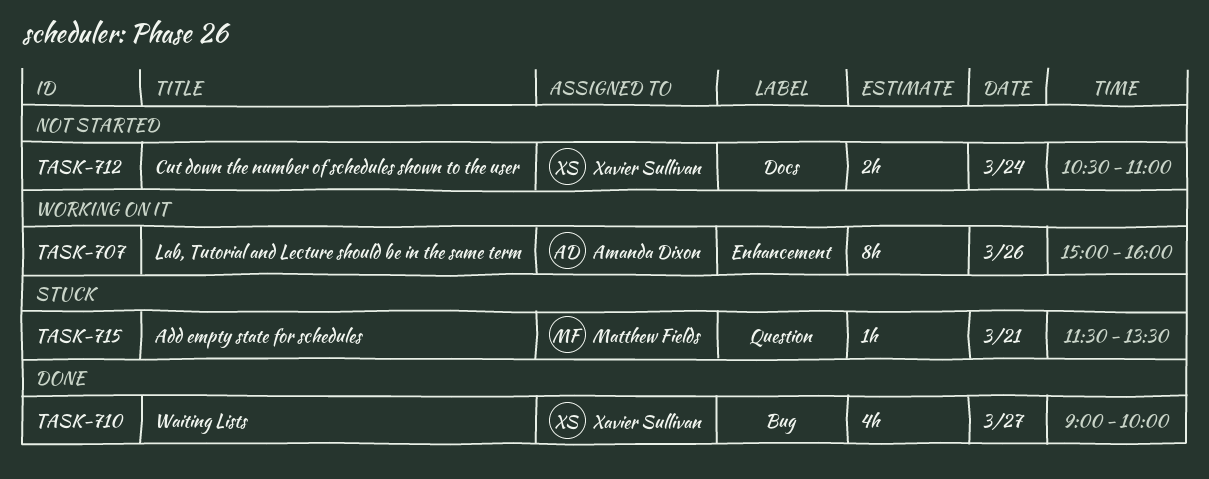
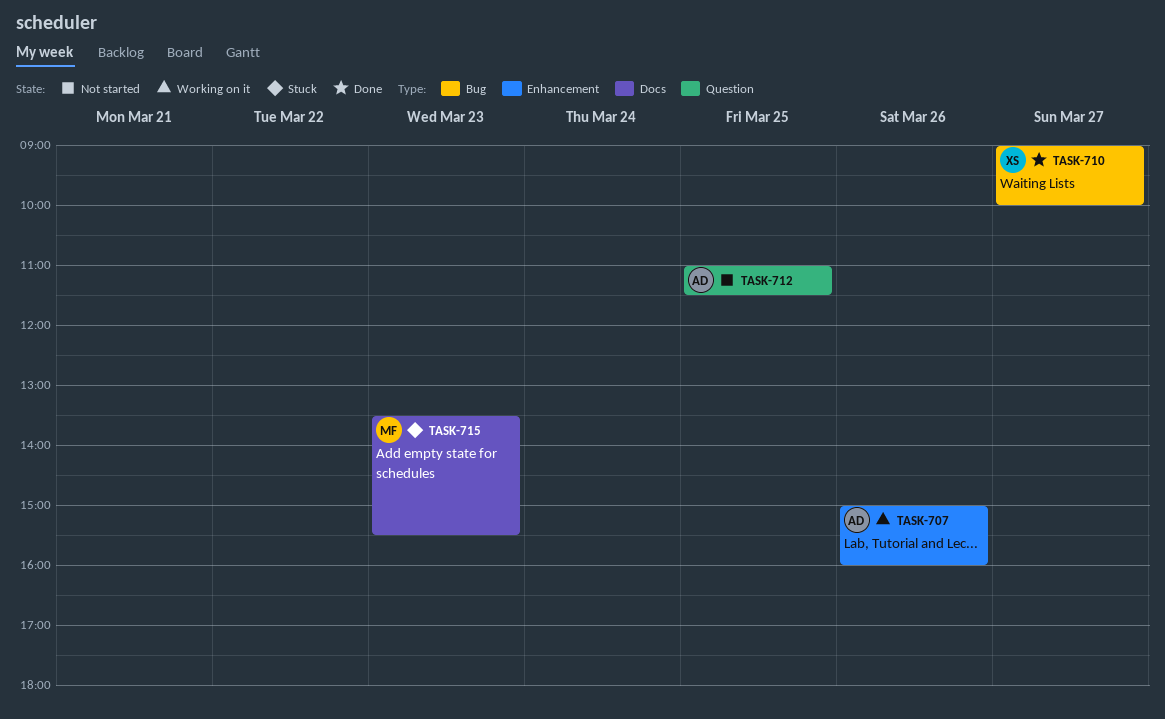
TASK-712, owner: Xavier Sullivan -> Amanda Dixon
TASK-712, label: Docs -> Question
TASK-712, day: Mar 24 -> Mar 25
TASK-712, begins: 10:30 -> 11:00
TASK-712, ends: 11:00 -> 11:30
TASK-715, label: Question -> Docs
TASK-715, day: Mar 21 -> Mar 23
TASK-715, begins: 11:30 -> 13:30
TASK-715, ends: 13:30 -> 15:30

